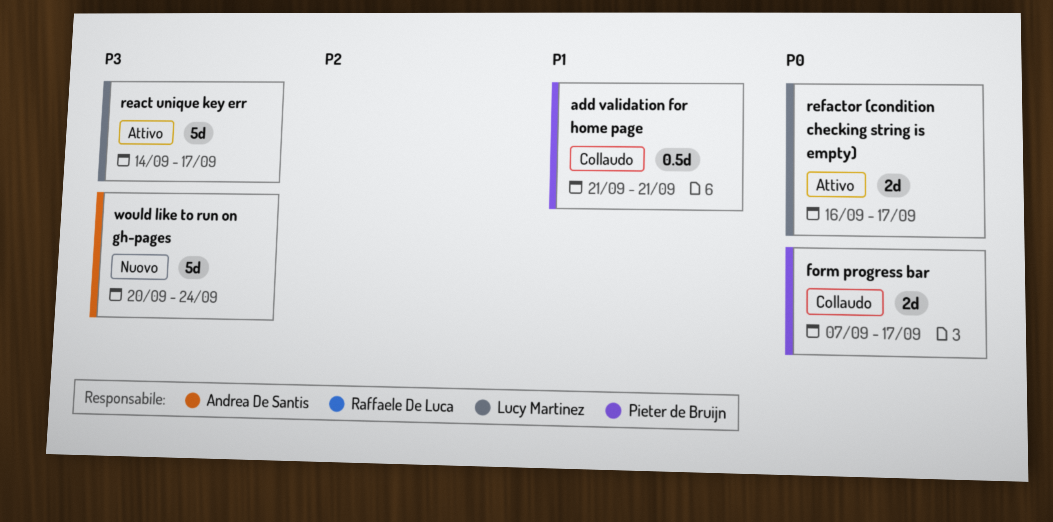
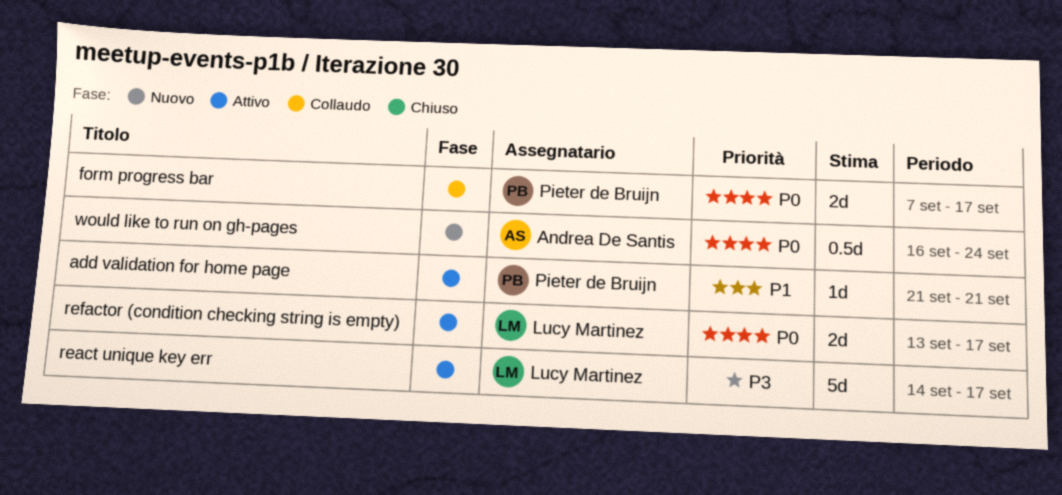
add validation for home page, status: Collaudo -> Attivo
add validation for home page, estimate: 0.5d -> 1d
refactor (condition checking string is empty), start: Sep 16 -> Sep 13
would like to run on gh-pages, priority: P3 -> P0
would like to run on gh-pages, estimate: 5d -> 0.5d
would like to run on gh-pages, start: Sep 20 -> Sep 16

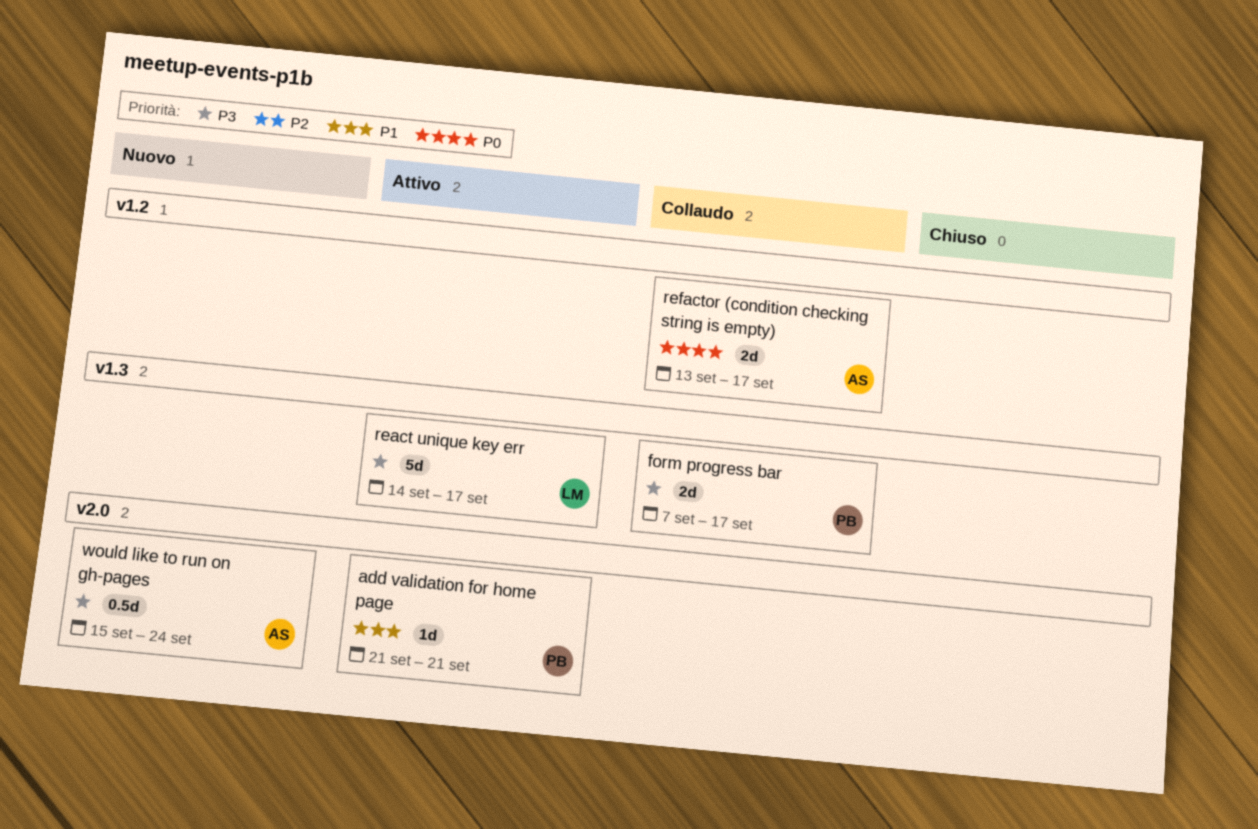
form progress bar, priority: P0 -> P3
refactor (condition checking string is empty), status: Attivo -> Collaudo
refactor (condition checking string is empty), owner: Lucy Martinez -> Andrea De Santis
would like to run on gh-pages, priority: P0 -> P3
would like to run on gh-pages, start: Sep 16 -> Sep 15

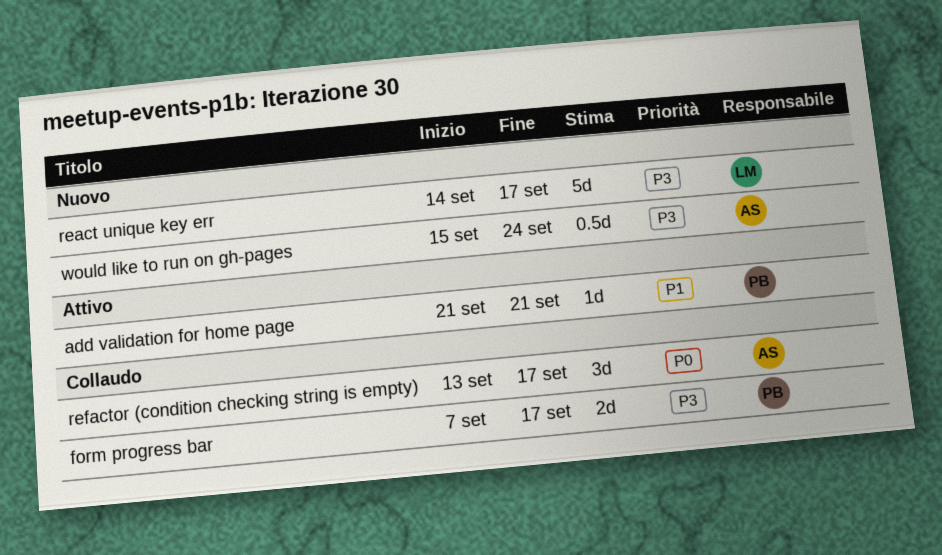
react unique key err, status: Attivo -> Nuovo
refactor (condition checking string is empty), estimate: 2d -> 3d

